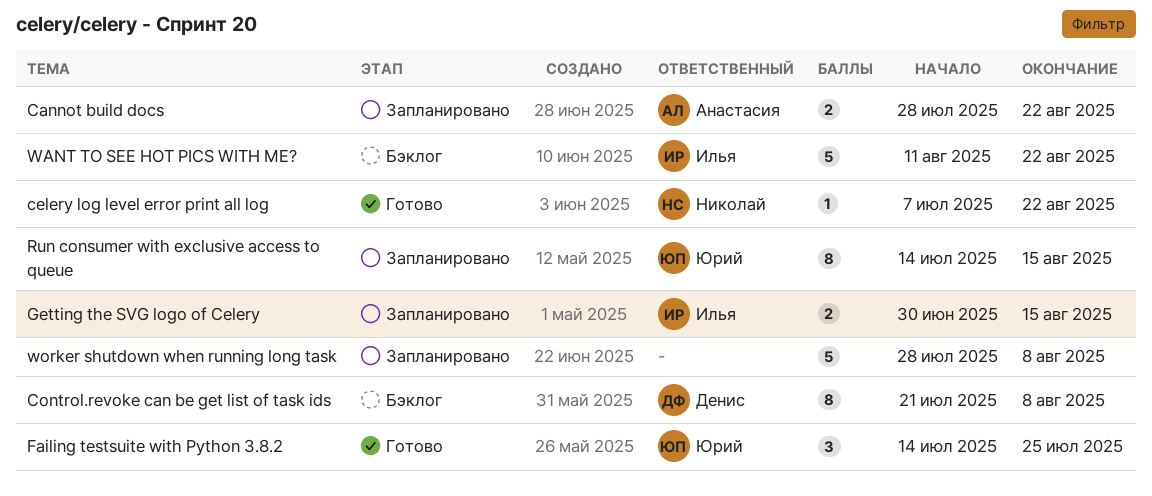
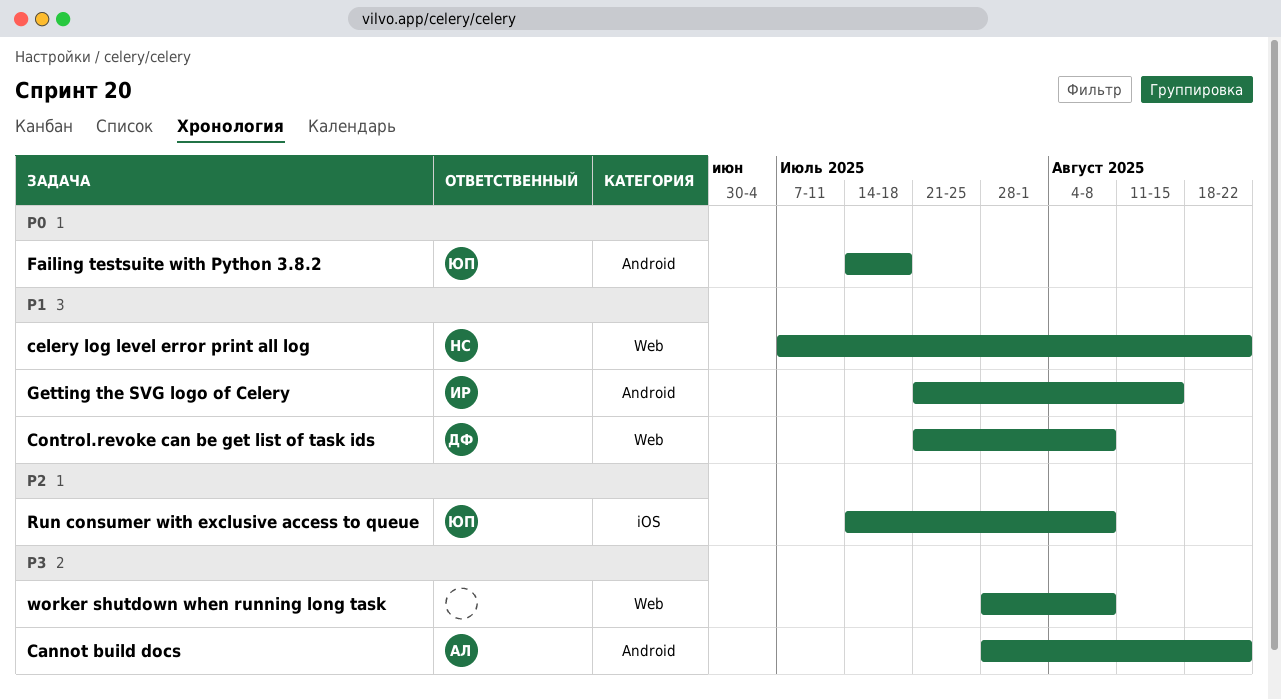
Failing testsuite with Python 3.8.2, due: Jul 25 -> Jul 18
Getting the SVG logo of Celery, start: Jun 30 -> Jul 21
Run consumer with exclusive access to queue, due: Aug 15 -> Aug 8
WANT TO SEE HOT PICS WITH ME?: present -> none

